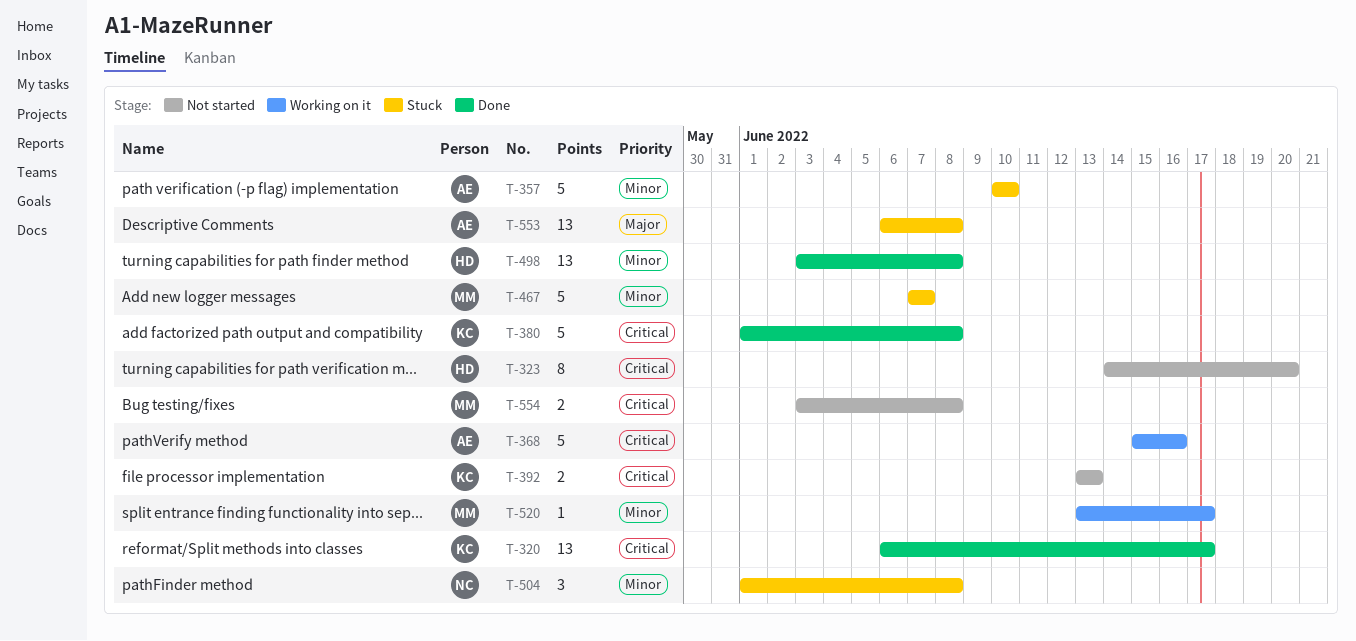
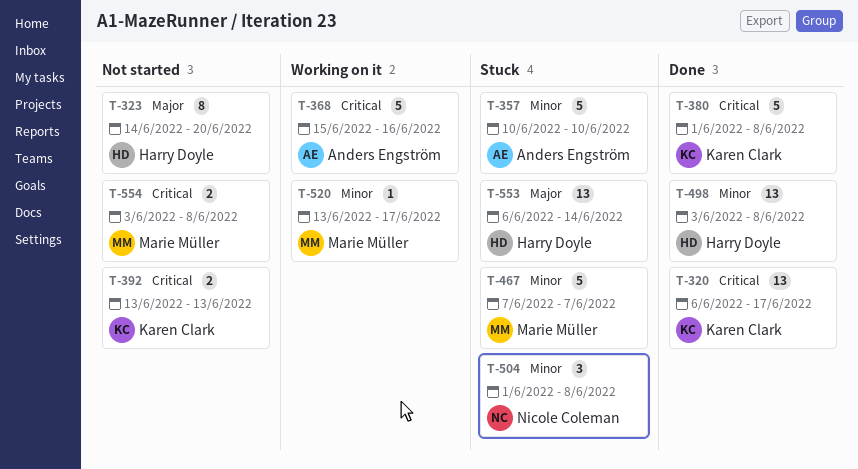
T-323, priority: Critical -> Major
T-553, owner: Anders Engström -> Harry Doyle
T-553, due: Jun 8 -> Jun 14

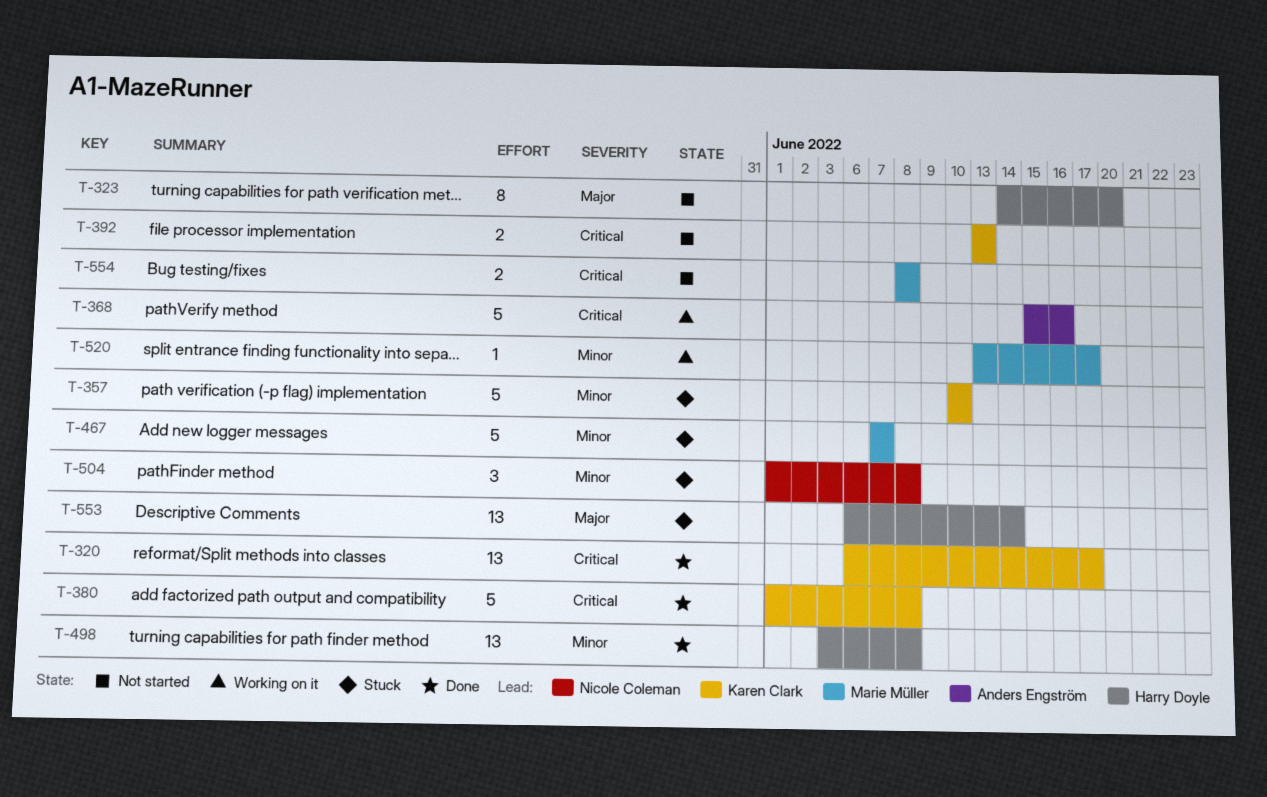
T-357, owner: Anders Engström -> Karen Clark
T-554, start: Jun 3 -> Jun 8

